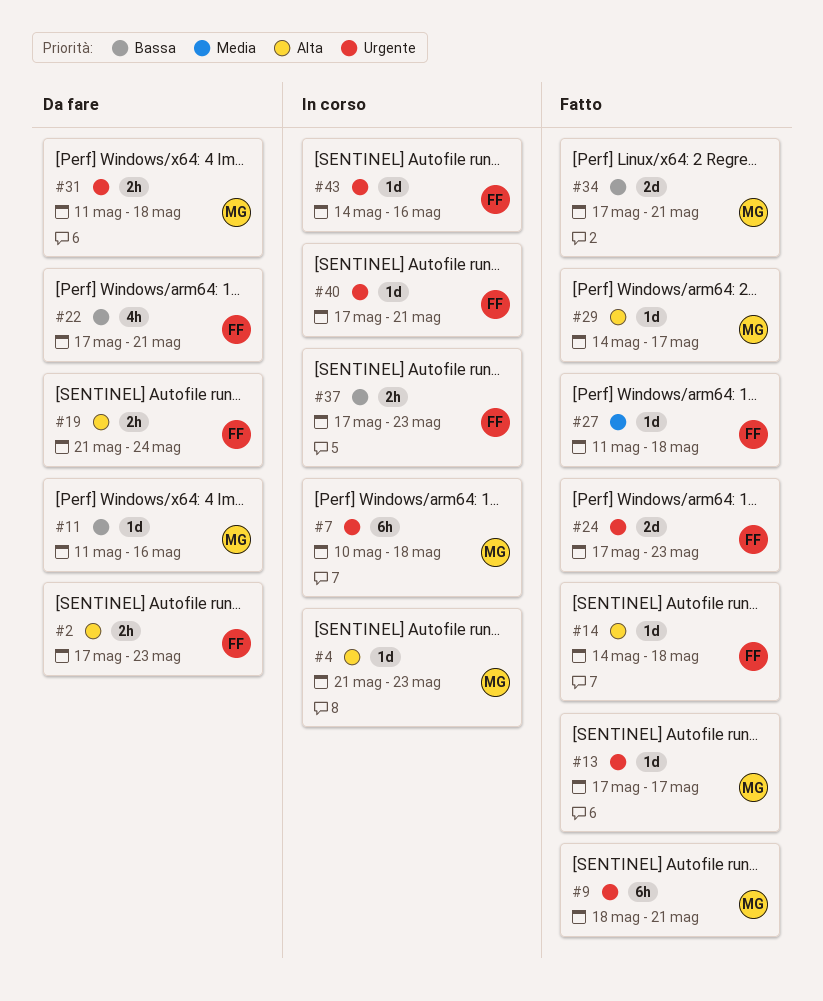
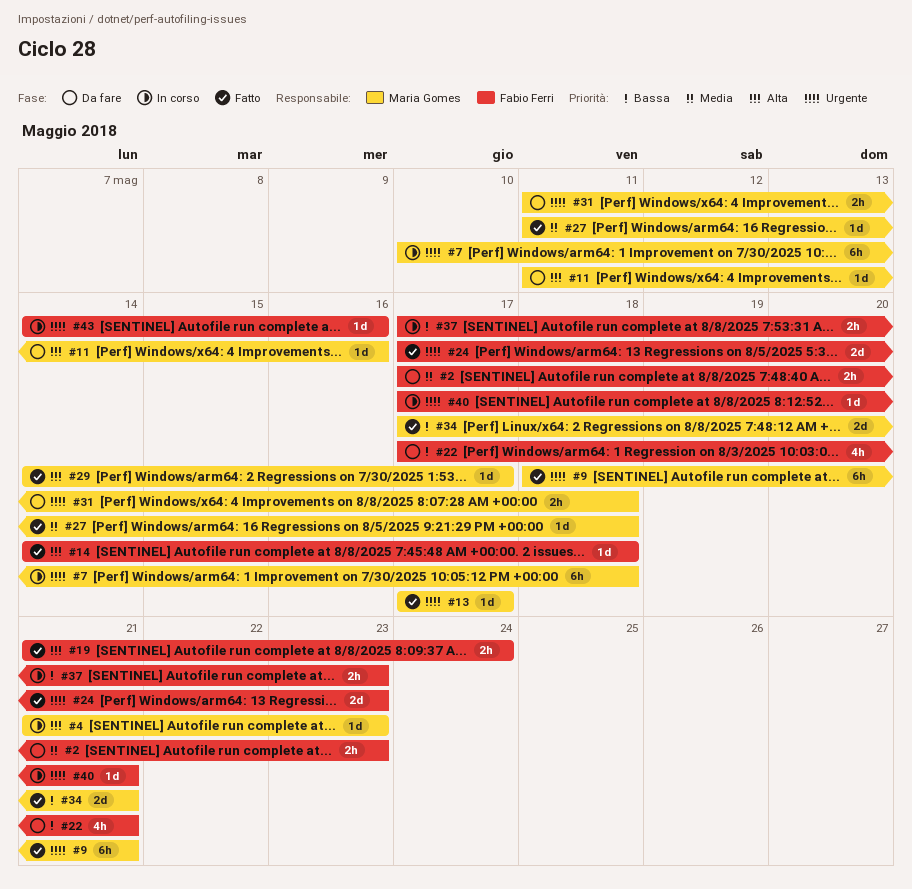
#2, priority: Alta -> Media
#11, priority: Bassa -> Alta
#19, status: Da fare -> Fatto
#27, owner: Fabio Ferri -> Maria Gomes

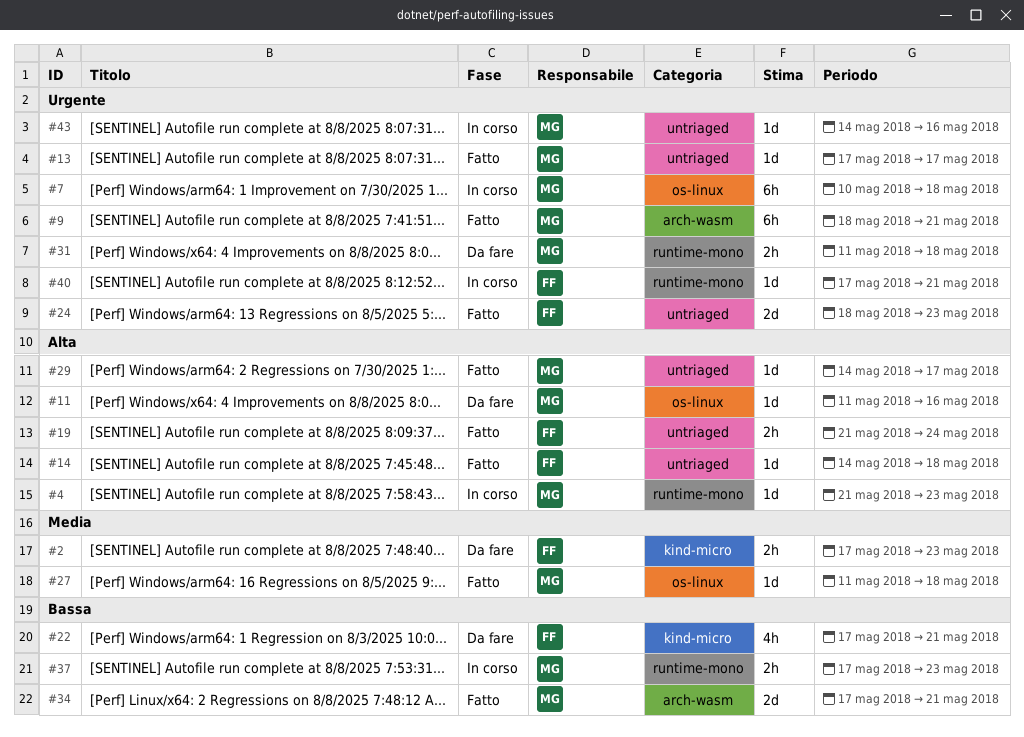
#24, start: May 17 -> May 18
#37, owner: Fabio Ferri -> Maria Gomes
#43, owner: Fabio Ferri -> Maria Gomes

